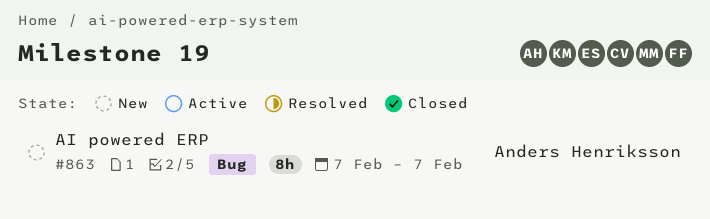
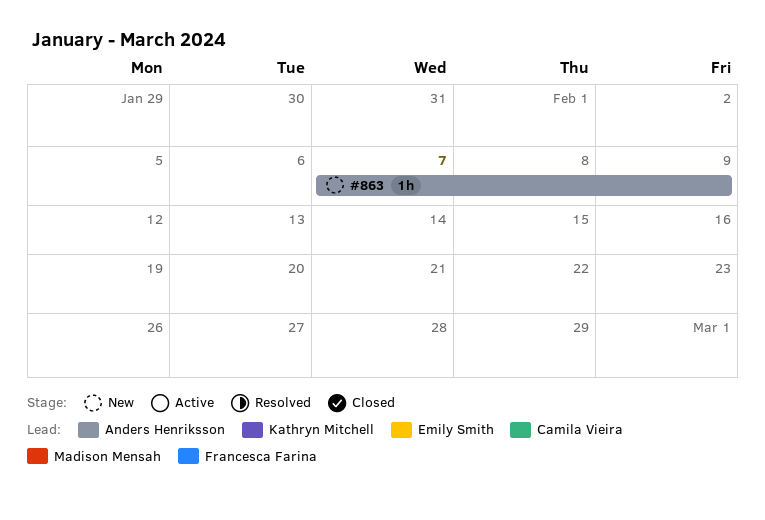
#863, estimate: 8h -> 1h
#863, due: Feb 7 -> Feb 9

